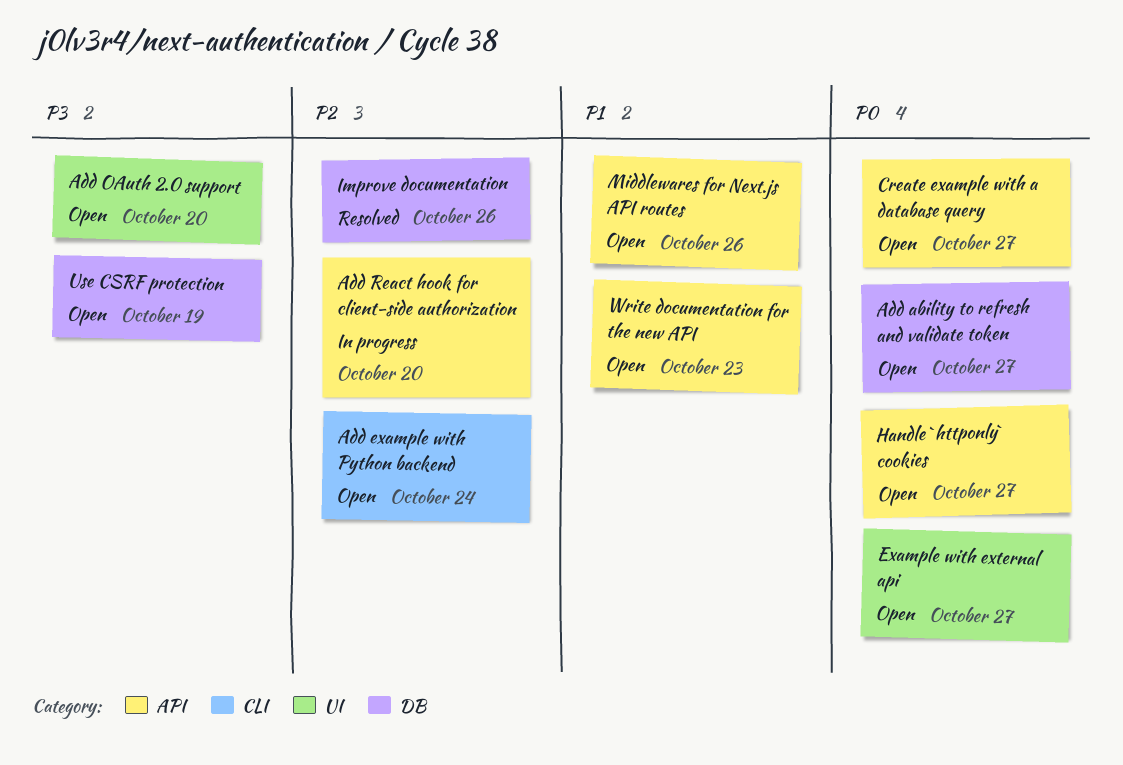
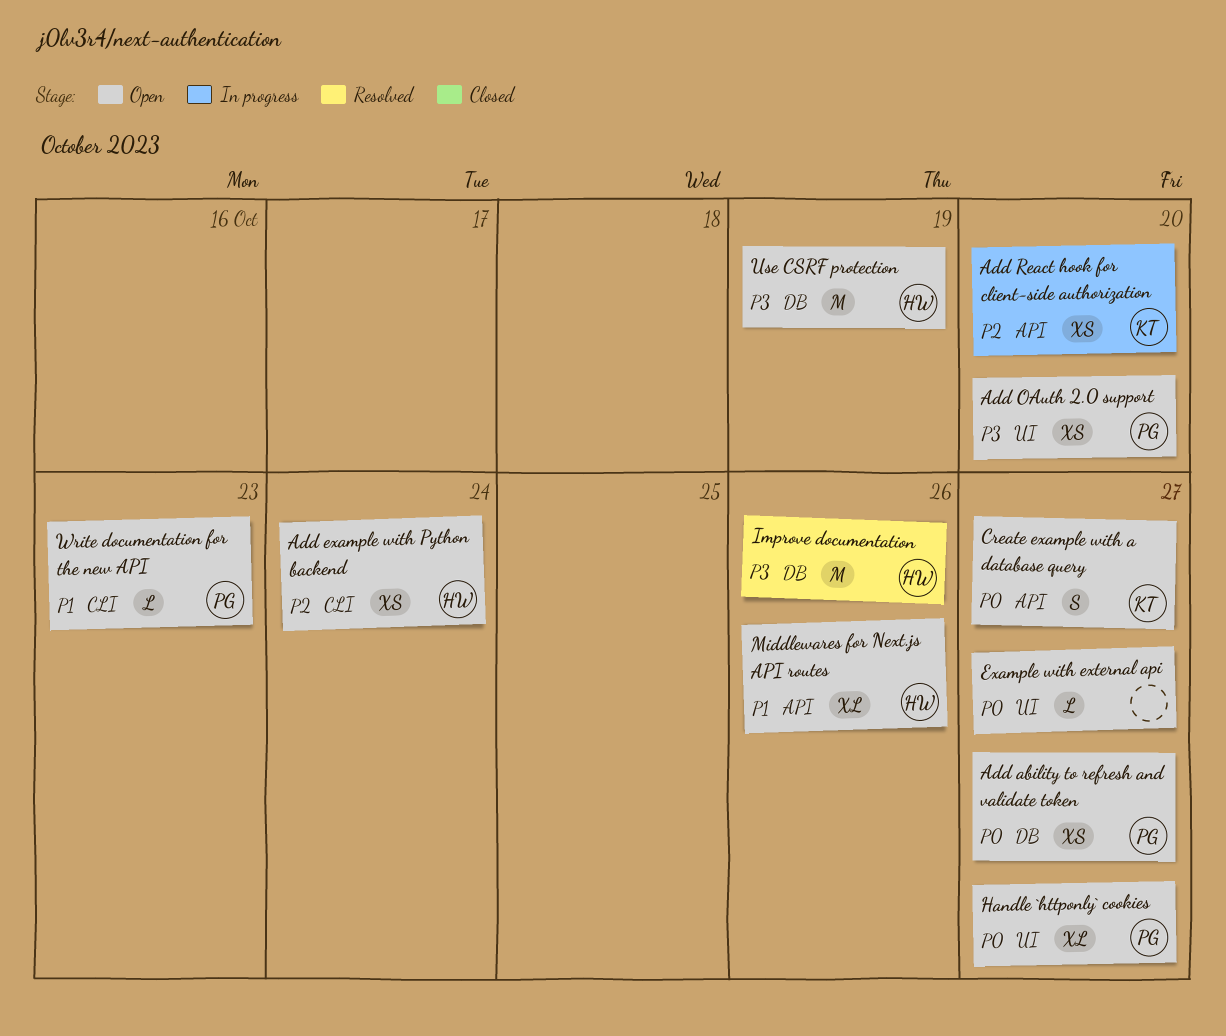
Handle `httponly` cookies, label: API -> UI
Improve documentation, priority: P2 -> P3
Write documentation for the new API, label: API -> CLI

